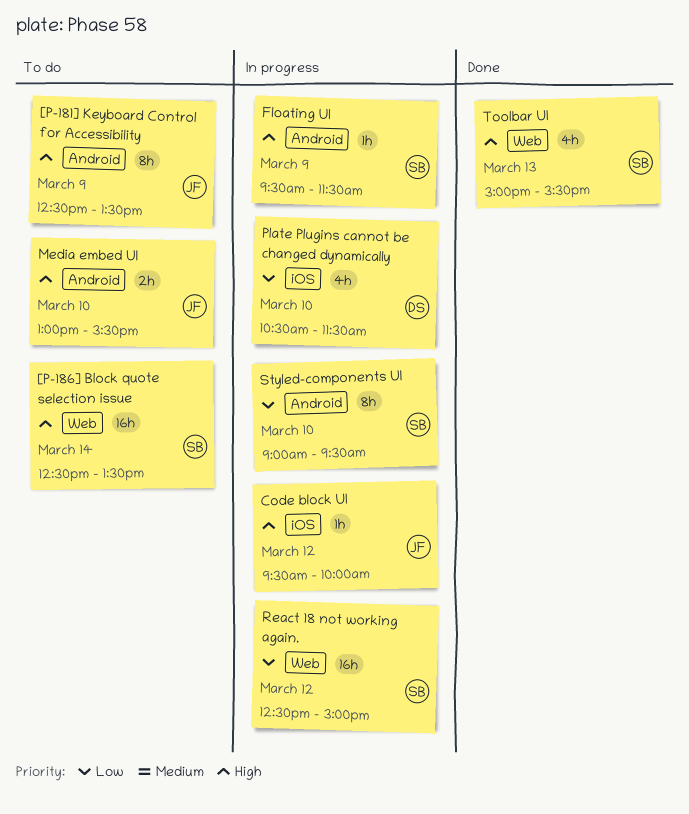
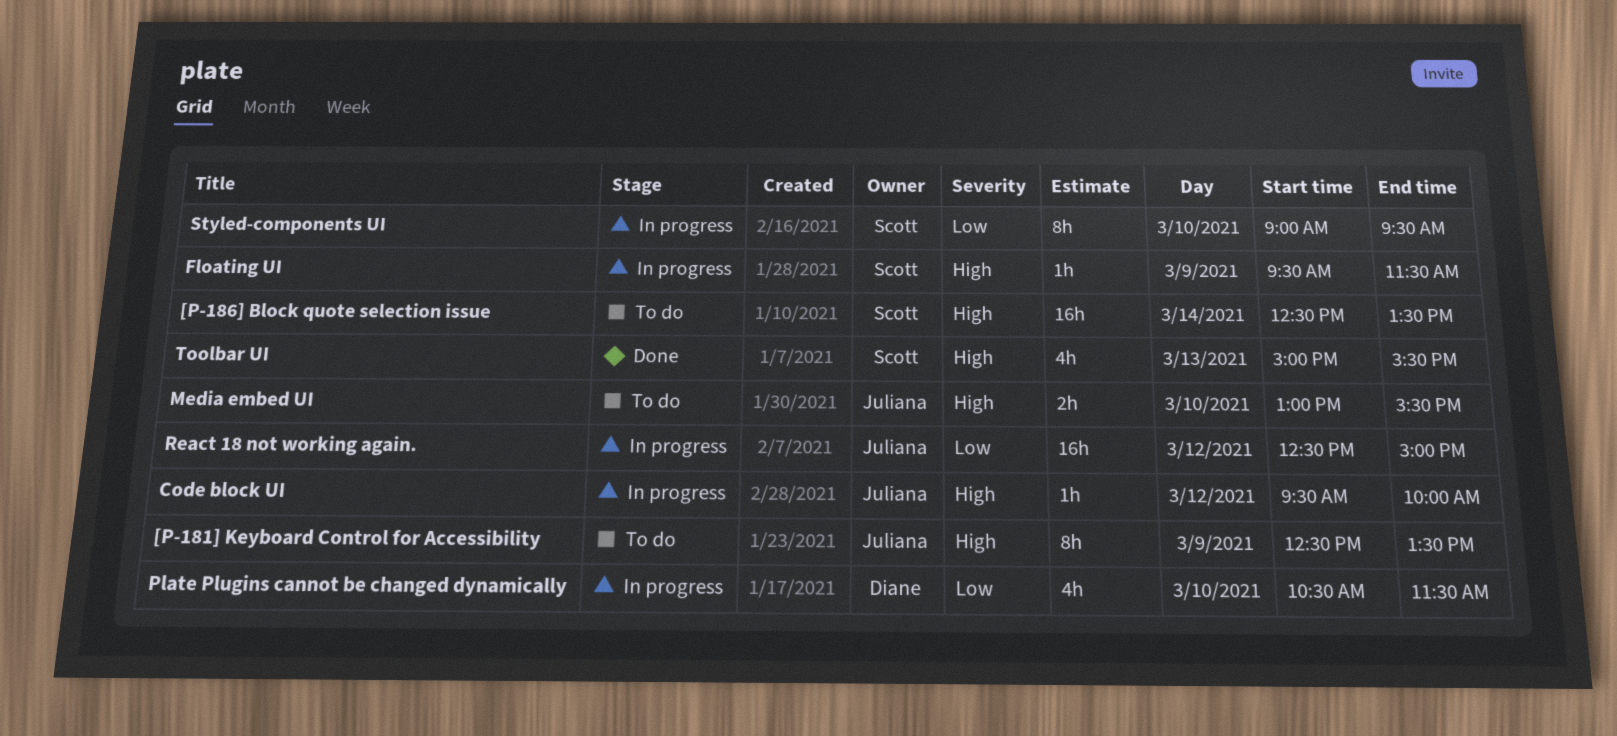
React 18 not working again., owner: Scott -> Juliana

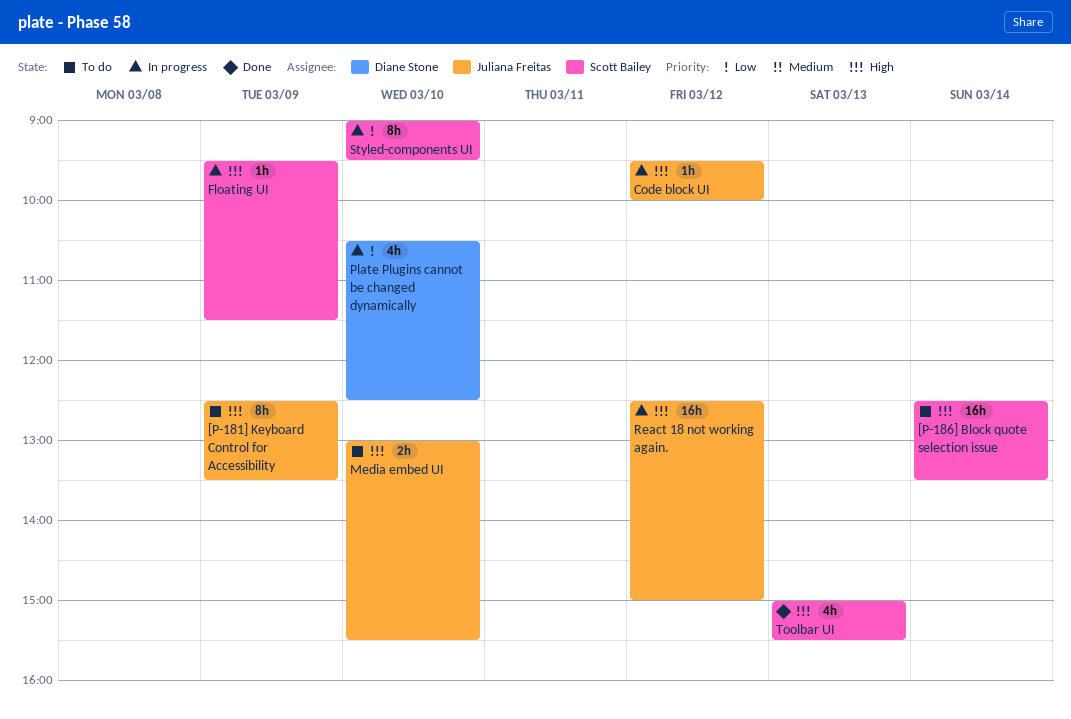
Plate Plugins cannot be changed dynamically, ends: 11:30 -> 12:30
React 18 not working again., priority: Low -> High

